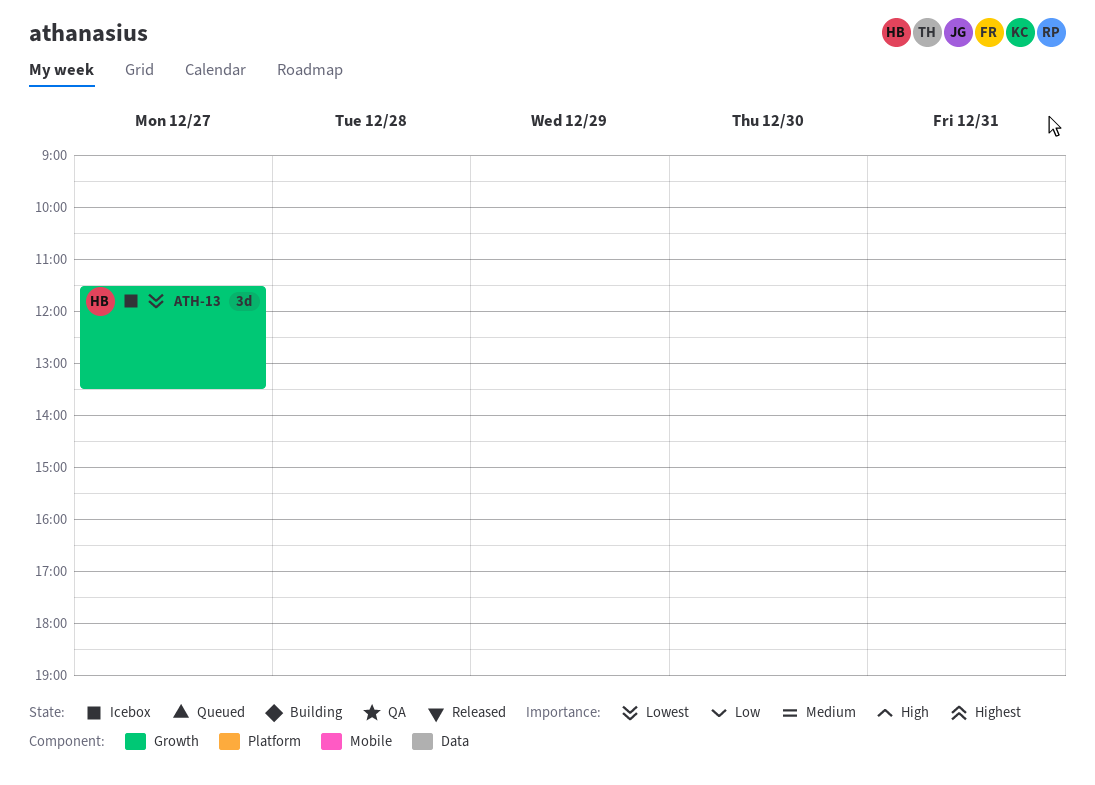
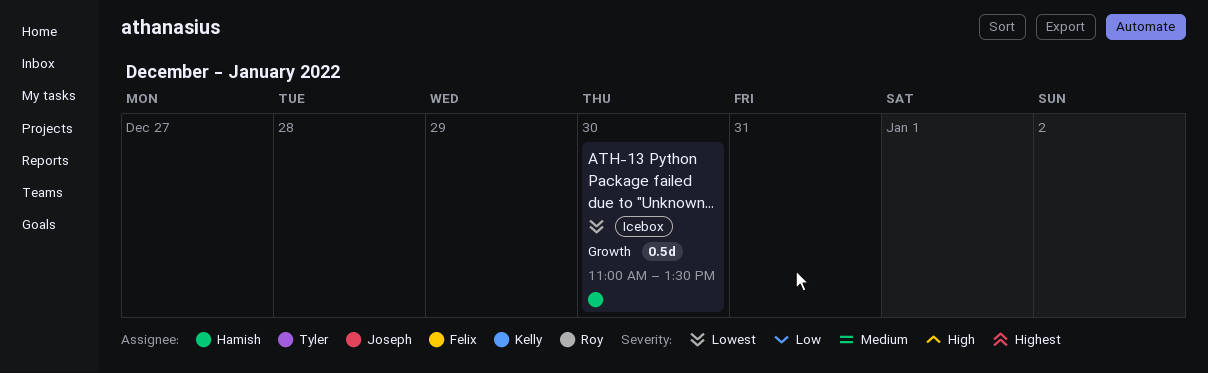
ATH-13, estimate: 3d -> 0.5d
ATH-13, day: Dec 27 -> Dec 30
ATH-13, begins: 11:30 -> 11:00

